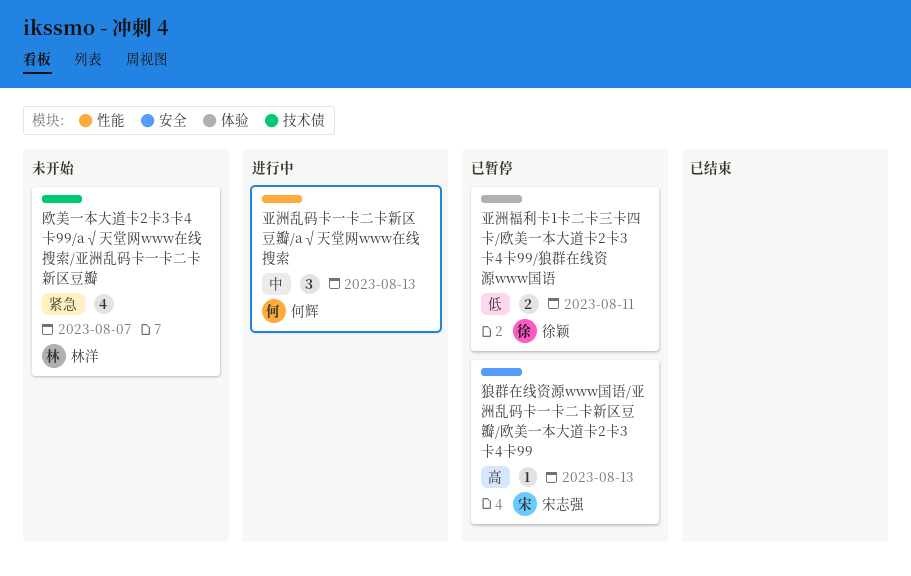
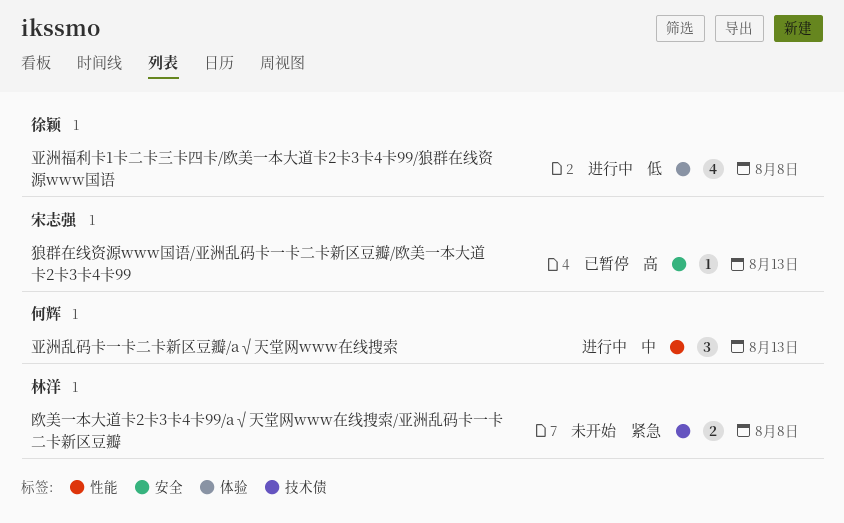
亚洲福利卡1卡二卡三卡四卡/欧美一本大道卡2卡3卡4卡99/狼群在线资源www国语, status: 已暂停 -> 进行中
亚洲福利卡1卡二卡三卡四卡/欧美一本大道卡2卡3卡4卡99/狼群在线资源www国语, estimate: 2 -> 4
亚洲福利卡1卡二卡三卡四卡/欧美一本大道卡2卡3卡4卡99/狼群在线资源www国语, due: Aug 11 -> Aug 8
欧美一本大道卡2卡3卡4卡99/а√天堂网www在线搜索/亚洲乱码卡一卡二卡新区豆瓣, estimate: 4 -> 2
欧美一本大道卡2卡3卡4卡99/а√天堂网www在线搜索/亚洲乱码卡一卡二卡新区豆瓣, due: Aug 7 -> Aug 8

